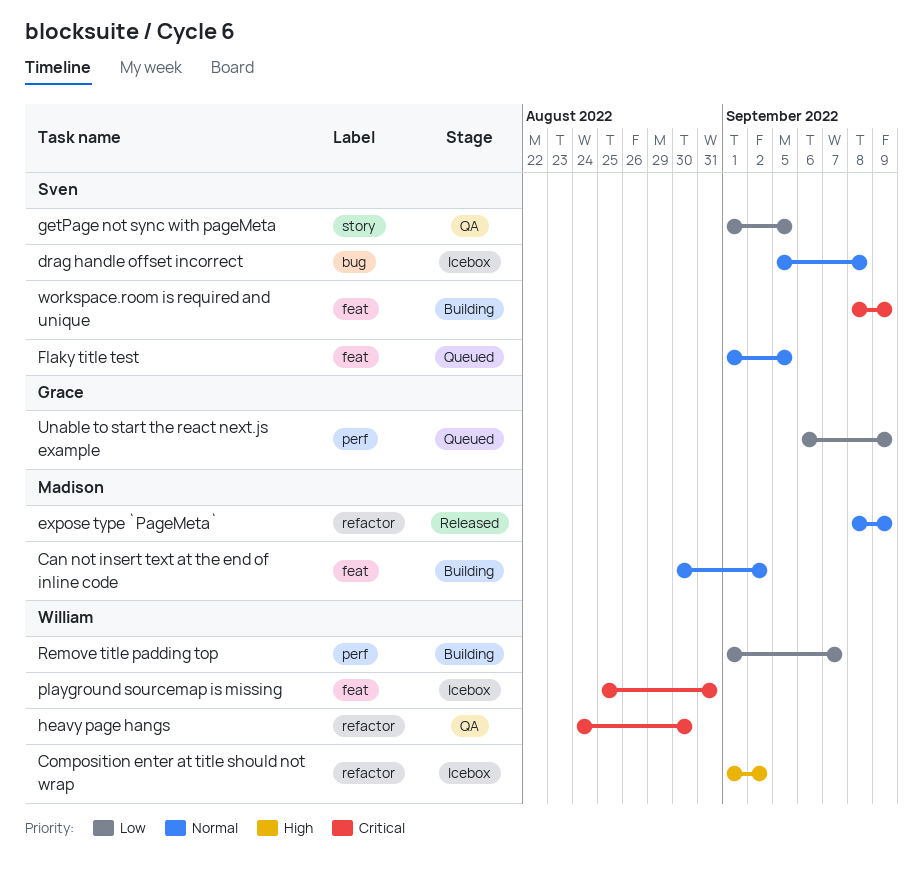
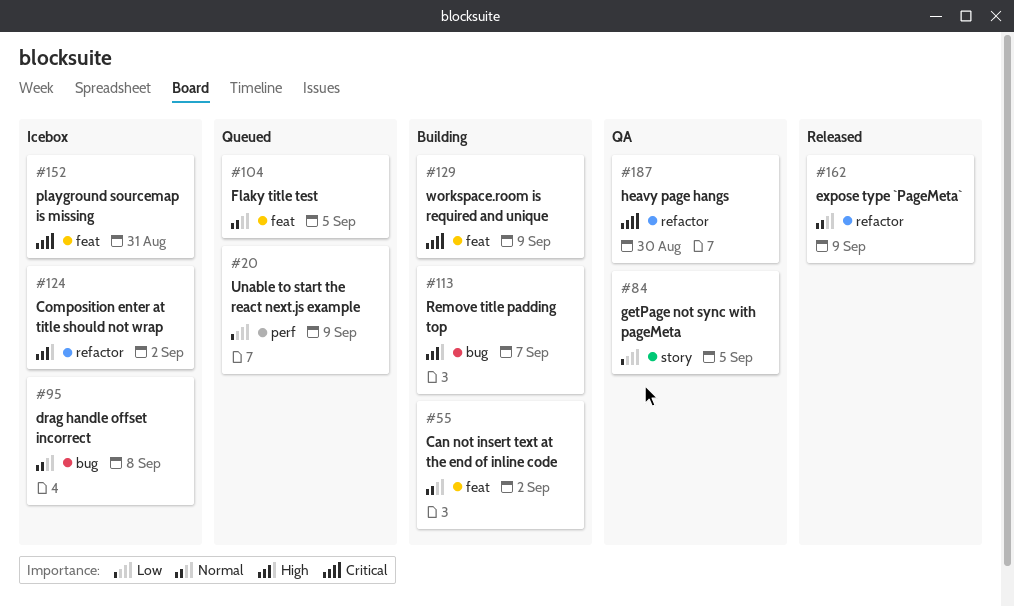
Remove title padding top, priority: Low -> High
Remove title padding top, label: perf -> bug

